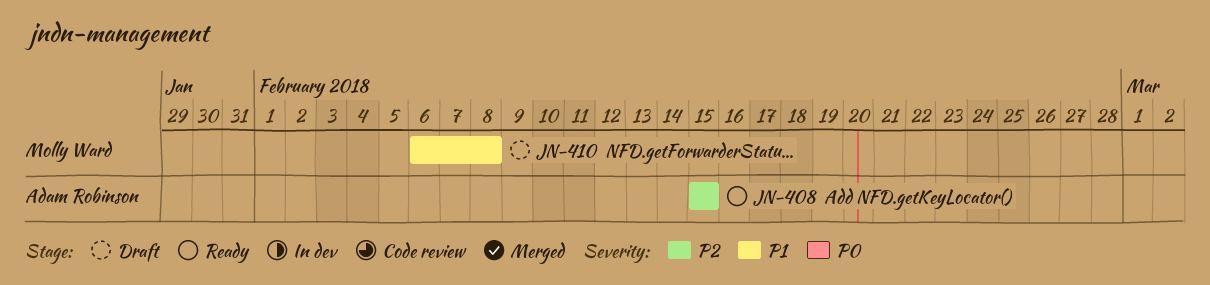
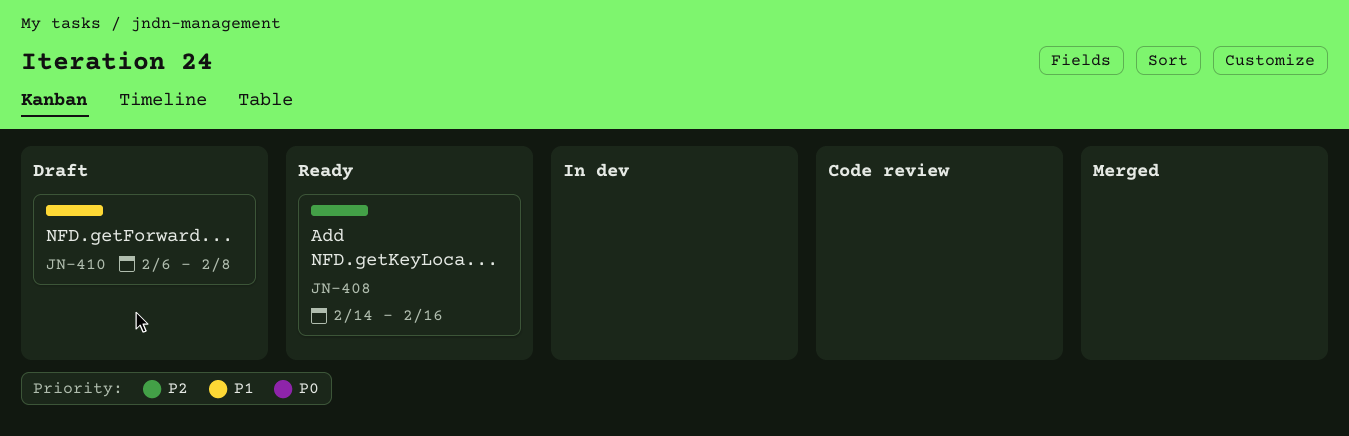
JN-408, start: Feb 15 -> Feb 14
JN-408, due: Feb 15 -> Feb 16

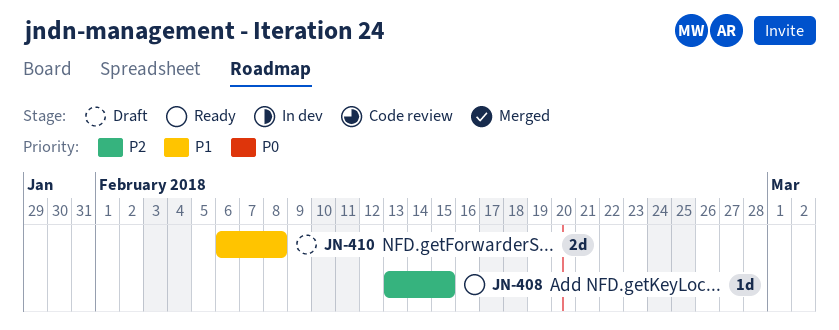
JN-408, start: Feb 14 -> Feb 13
JN-408, due: Feb 16 -> Feb 15

